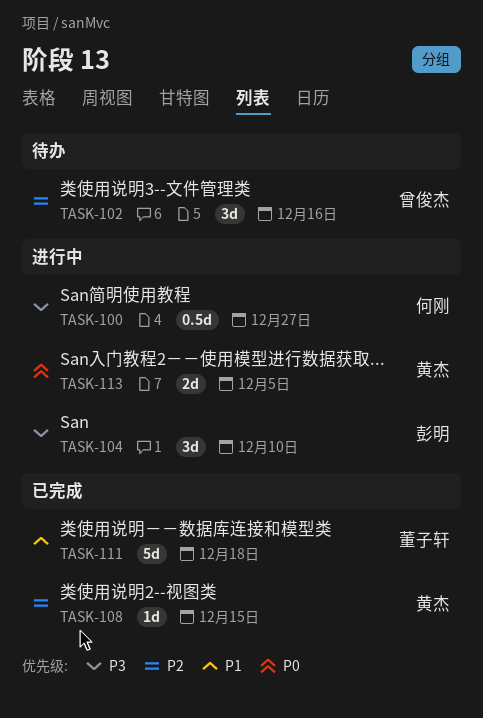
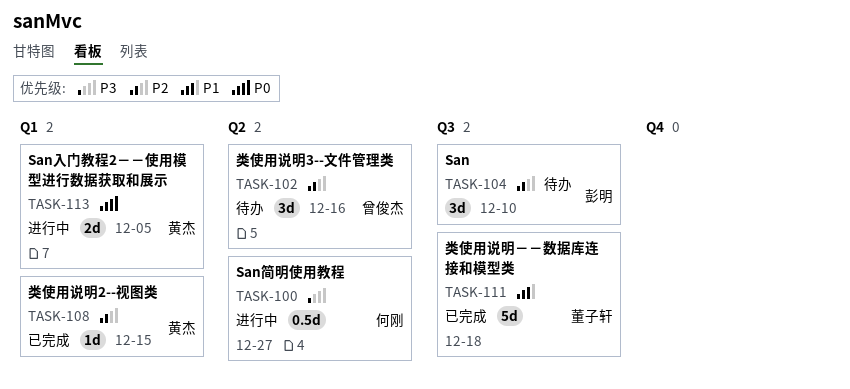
TASK-104, status: 进行中 -> 待办
TASK-104, priority: P3 -> P2

